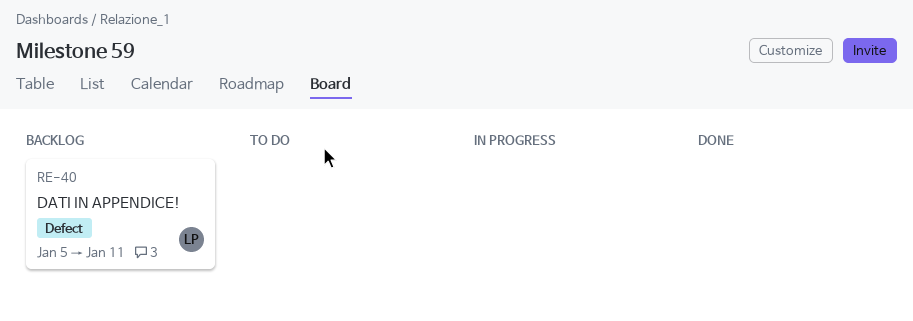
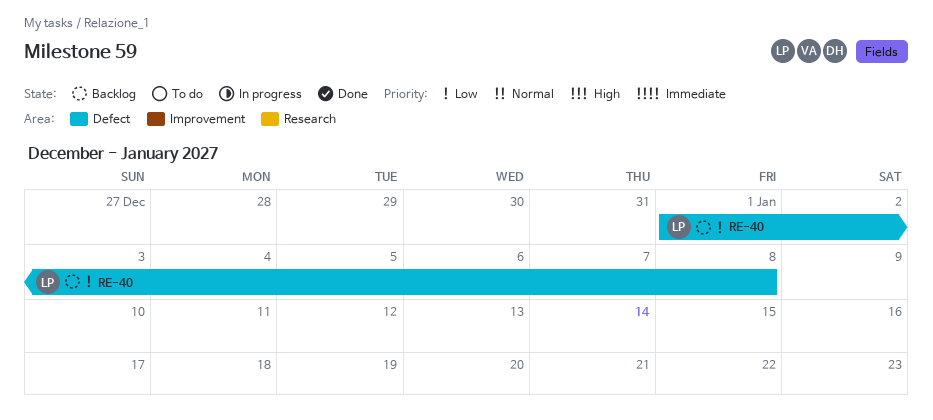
RE-40, start: Jan 5 -> Jan 1
RE-40, due: Jan 11 -> Jan 8

